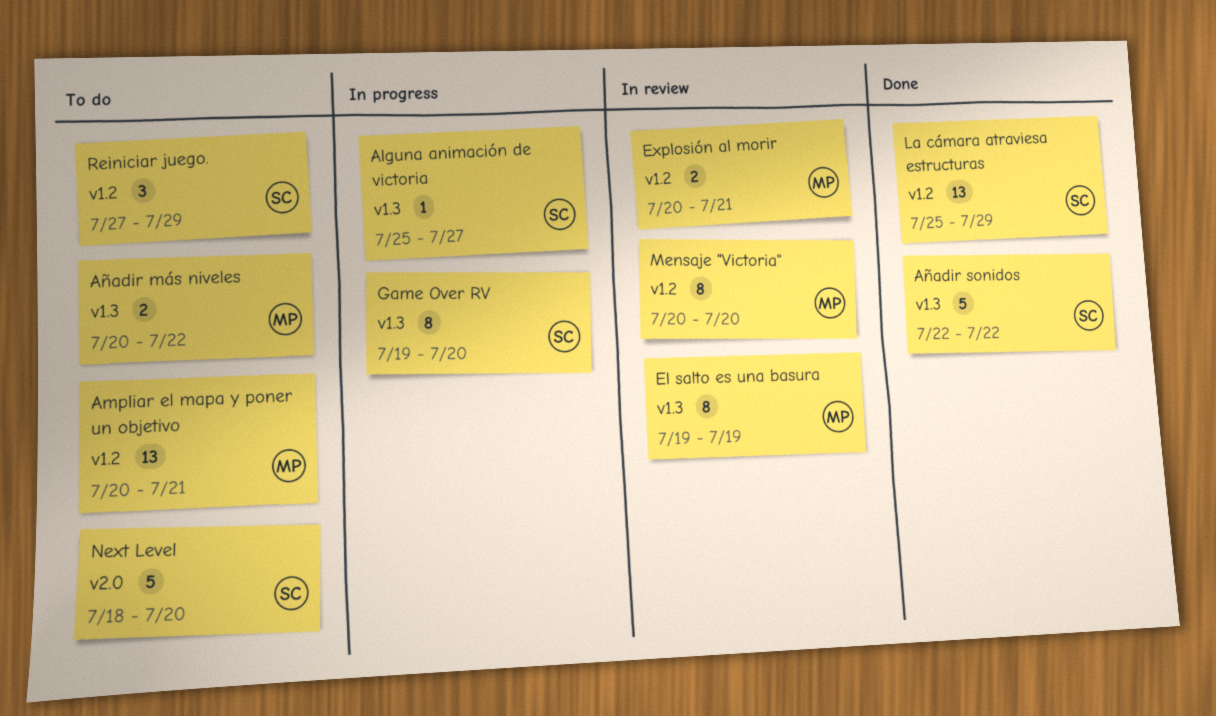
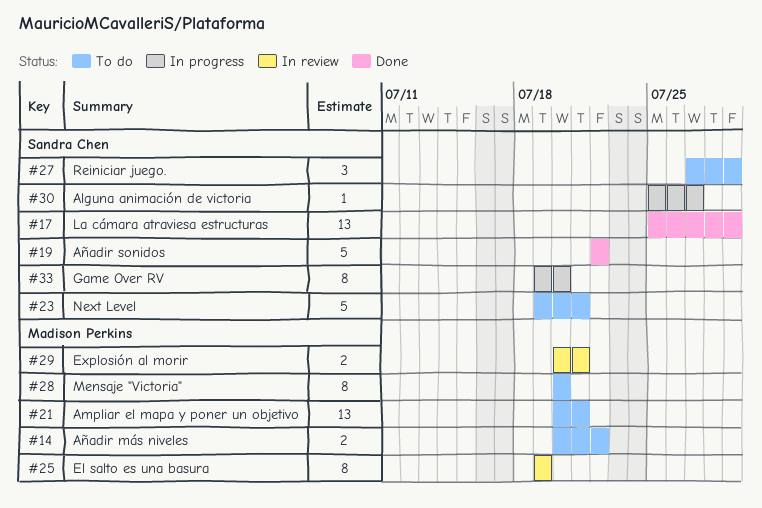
Mensaje "Victoria", status: In review -> To do
Next Level, start: Jul 18 -> Jul 19
Next Level, due: Jul 20 -> Jul 21

